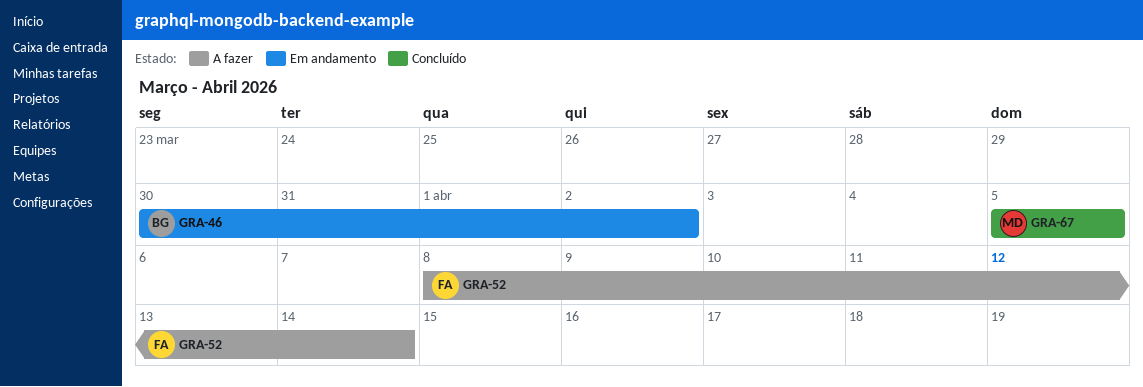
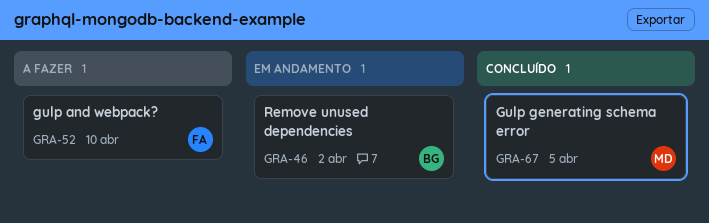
GRA-52, due: Apr 14 -> Apr 10

